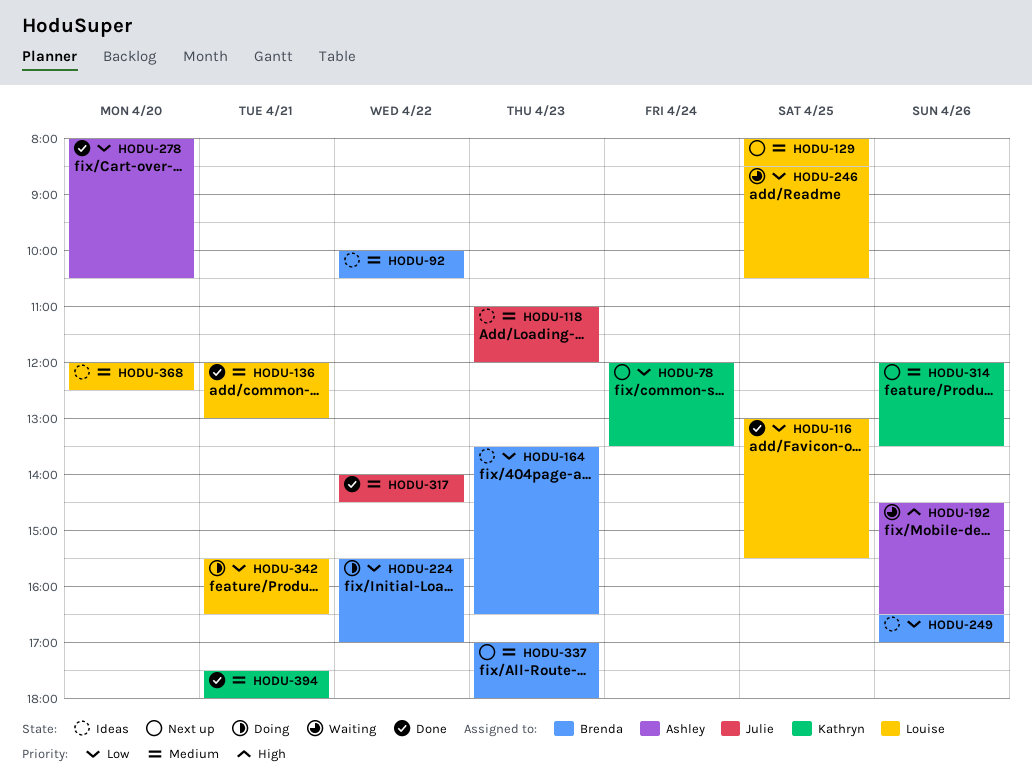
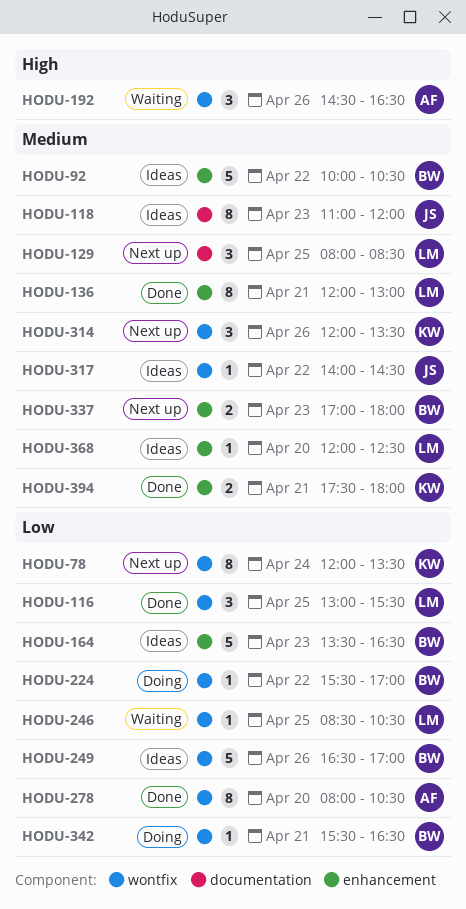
HODU-317, status: Done -> Ideas
HODU-342, owner: Louise -> Brenda

